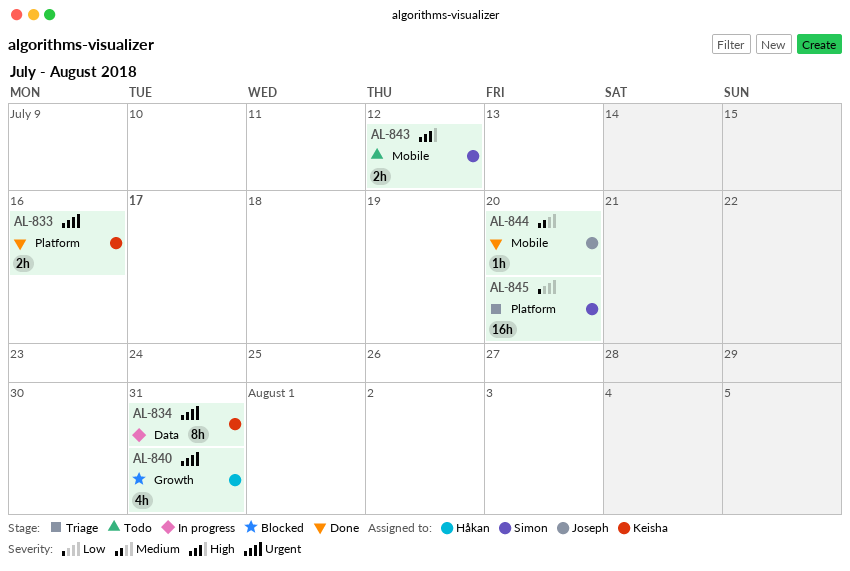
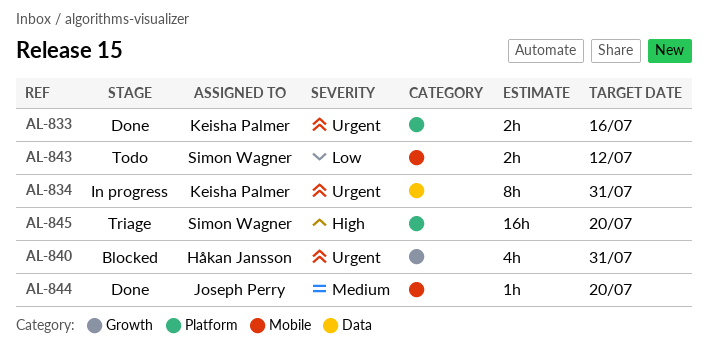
AL-843, priority: High -> Low
AL-845, priority: Low -> High

